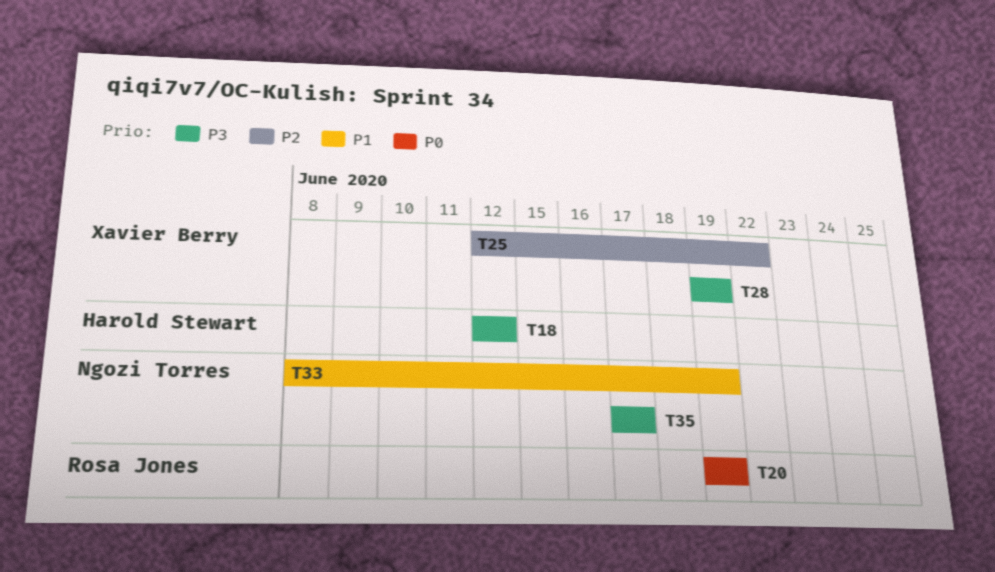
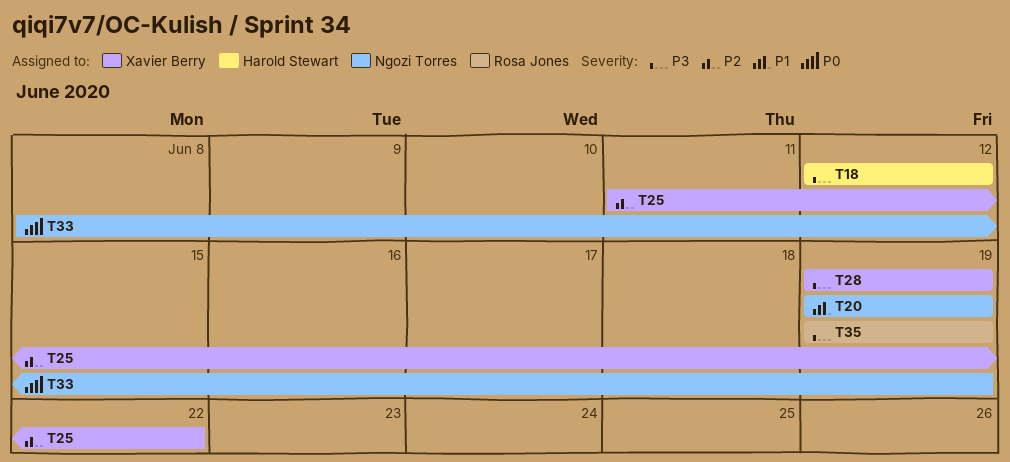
T20, owner: Rosa Jones -> Ngozi Torres
T20, priority: P0 -> P1
T25, start: Jun 12 -> Jun 11
T33, priority: P1 -> P0
T35, owner: Ngozi Torres -> Rosa Jones
T35, start: Jun 17 -> Jun 19
T35, due: Jun 17 -> Jun 19

